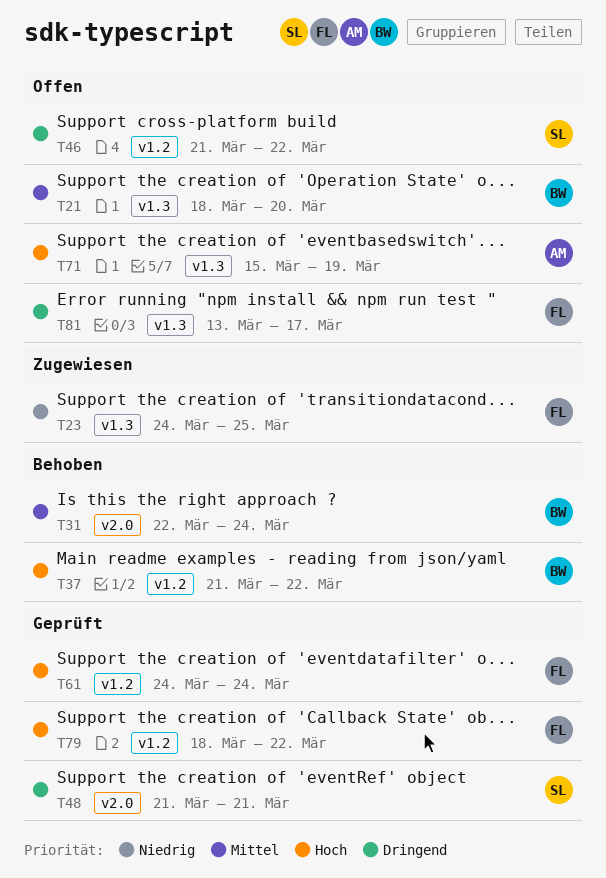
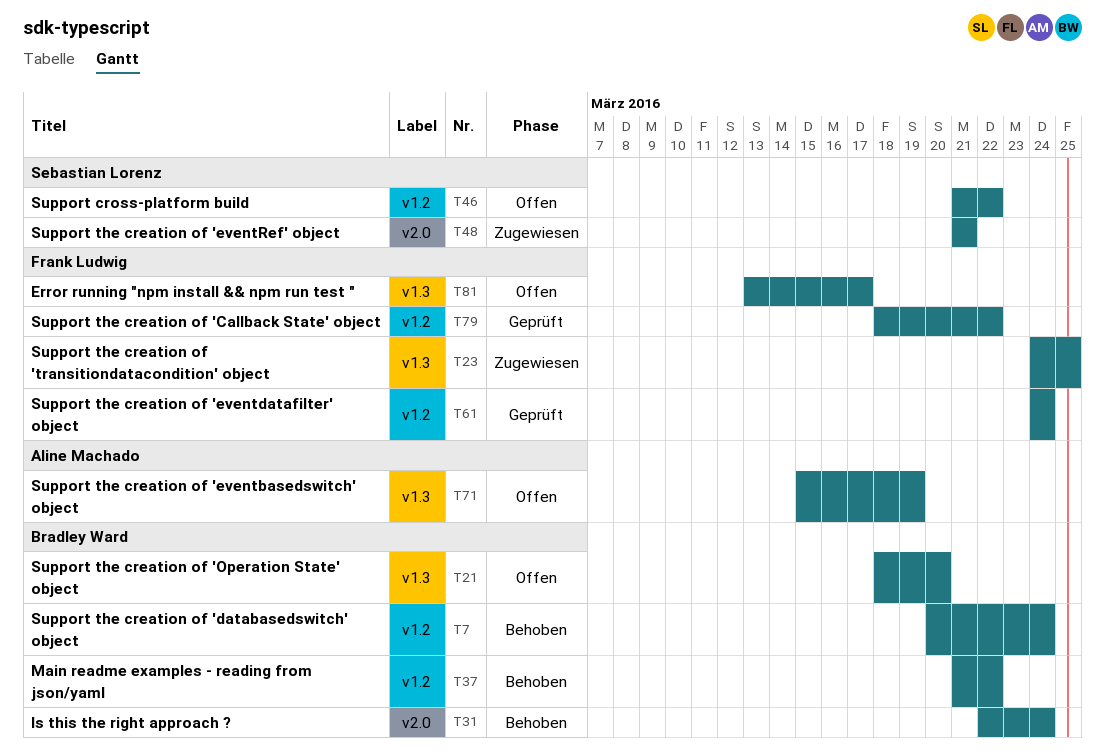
T7: none -> present
T48, status: Geprüft -> Zugewiesen

